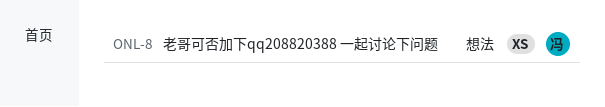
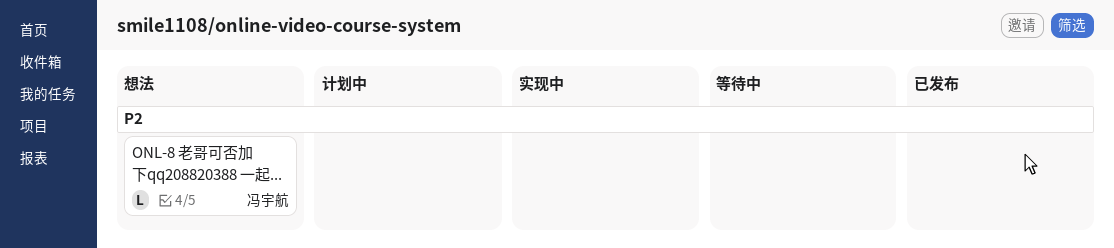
ONL-8, estimate: XS -> L

